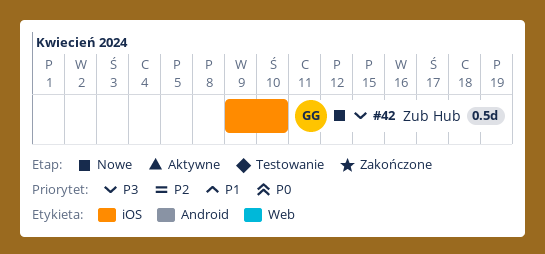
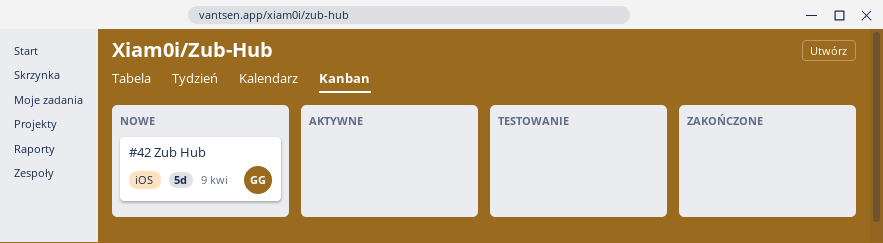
#42, estimate: 0.5d -> 5d
#42, due: Apr 10 -> Apr 9

